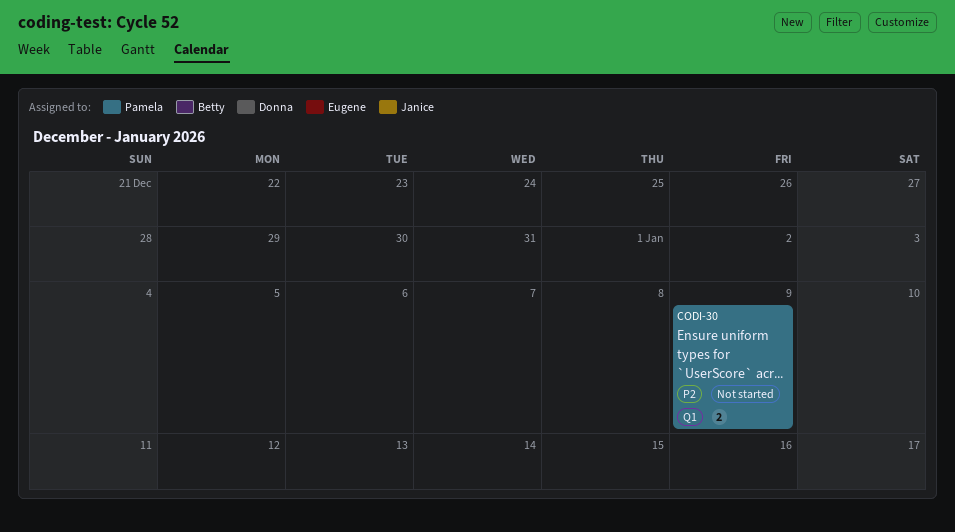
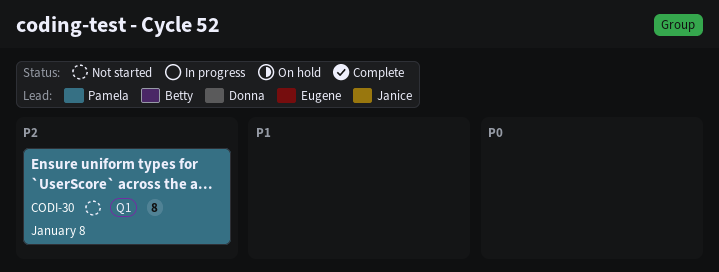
CODI-30, estimate: 2 -> 8
CODI-30, due: Jan 9 -> Jan 8

